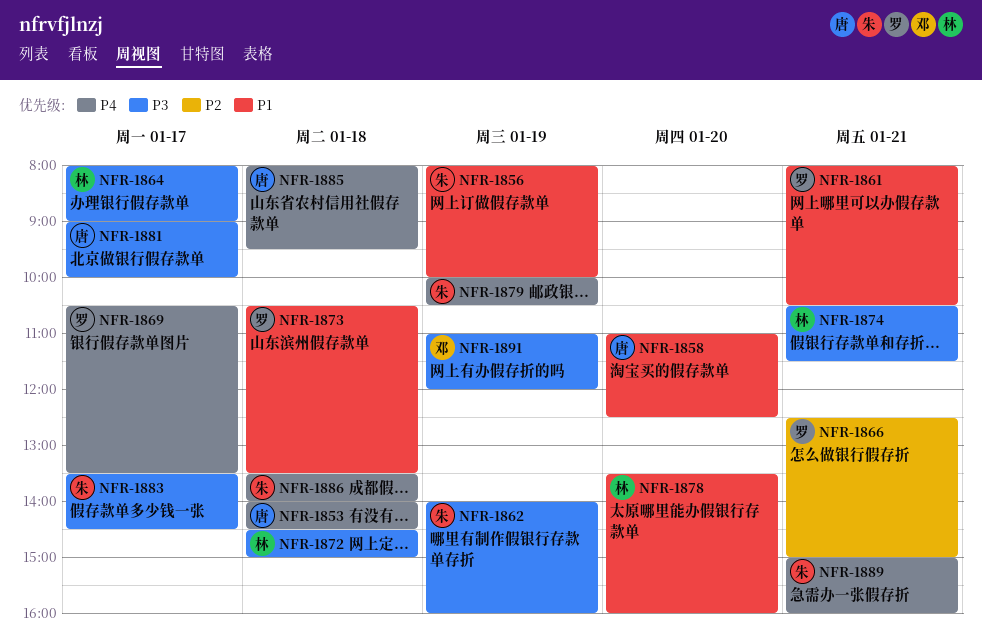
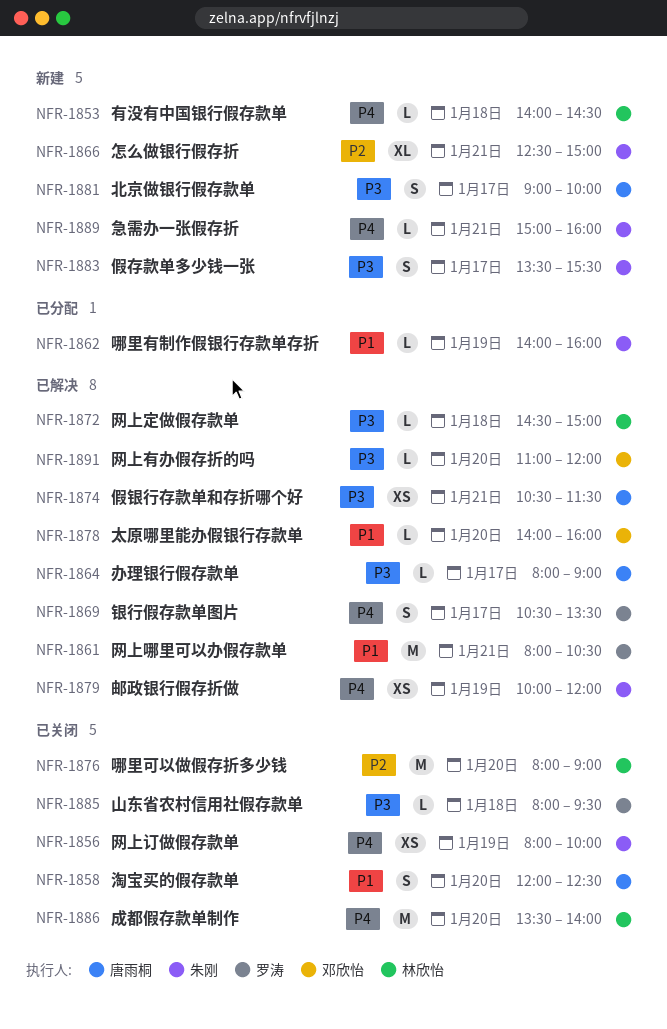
NFR-1853, owner: 唐雨桐 -> 林欣怡
NFR-1856, priority: P1 -> P4
NFR-1858, begins: 11:00 -> 12:00
NFR-1862, priority: P3 -> P1
NFR-1864, owner: 林欣怡 -> 唐雨桐
NFR-1866, owner: 罗涛 -> 朱刚
NFR-1873: present -> none
NFR-1874, owner: 林欣怡 -> 唐雨桐
NFR-1876: none -> present
NFR-1878, owner: 林欣怡 -> 邓欣怡
NFR-1878, begins: 13:30 -> 14:00
NFR-1879, ends: 10:30 -> 12:00
NFR-1883, ends: 14:30 -> 15:30
NFR-1885, owner: 唐雨桐 -> 罗涛
NFR-1885, priority: P4 -> P3
NFR-1886, owner: 朱刚 -> 林欣怡
NFR-1886, day: Jan 18 -> Jan 20
NFR-1891, day: Jan 19 -> Jan 20

